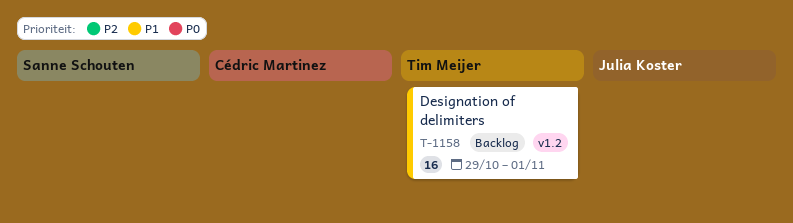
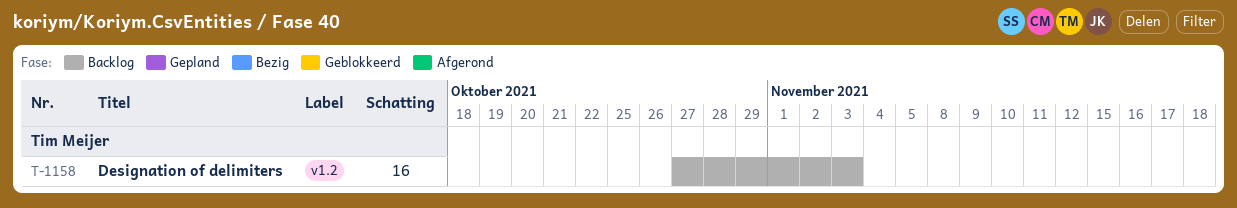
T-1158, start: Oct 29 -> Oct 27
T-1158, due: Nov 1 -> Nov 3

